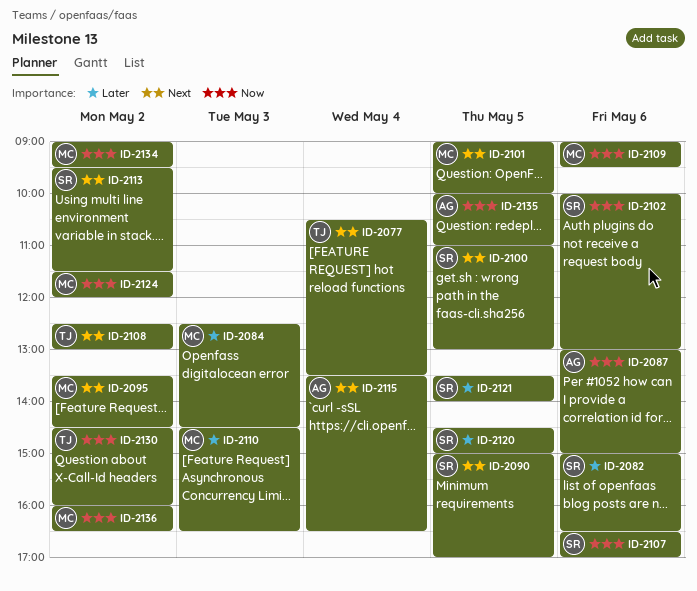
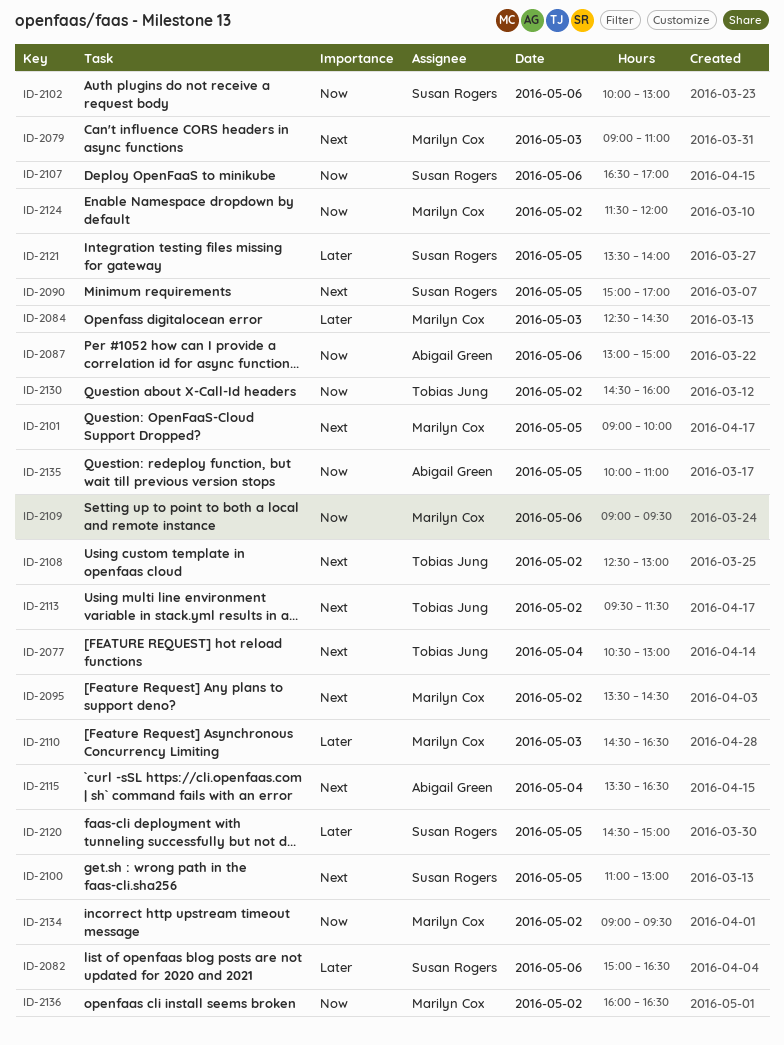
ID-2077, ends: 13:30 -> 13:00
ID-2079: none -> present
ID-2113, owner: Susan Rogers -> Tobias Jung

